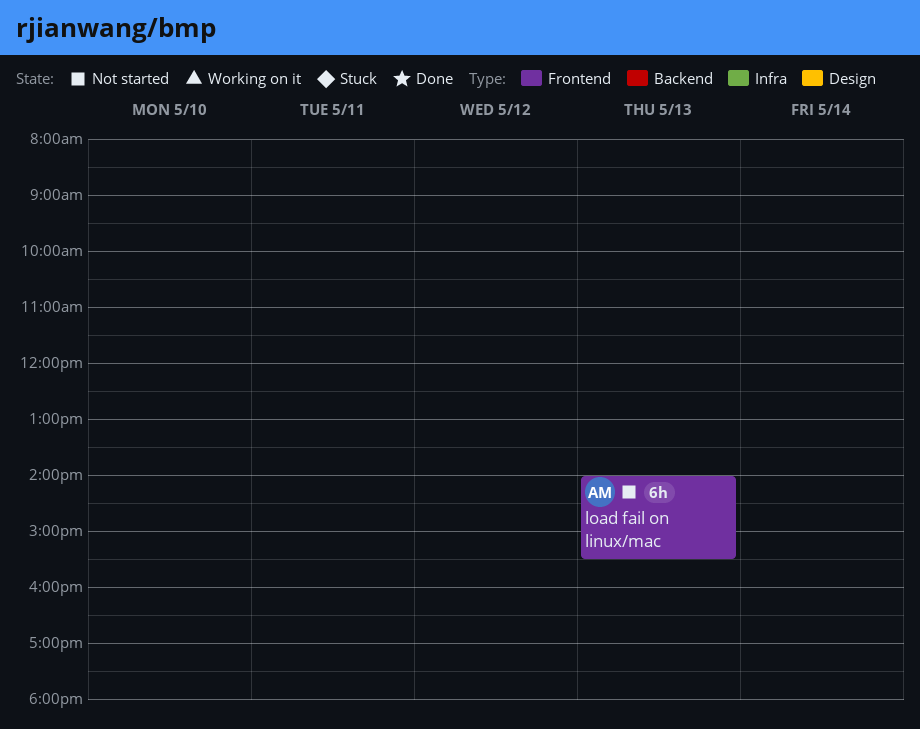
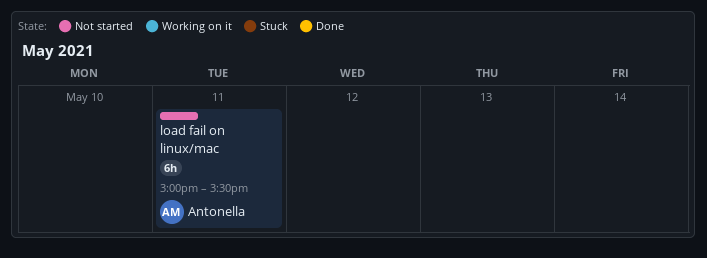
load fail on linux/mac, day: May 13 -> May 11
load fail on linux/mac, begins: 14:00 -> 15:00

